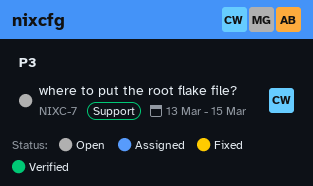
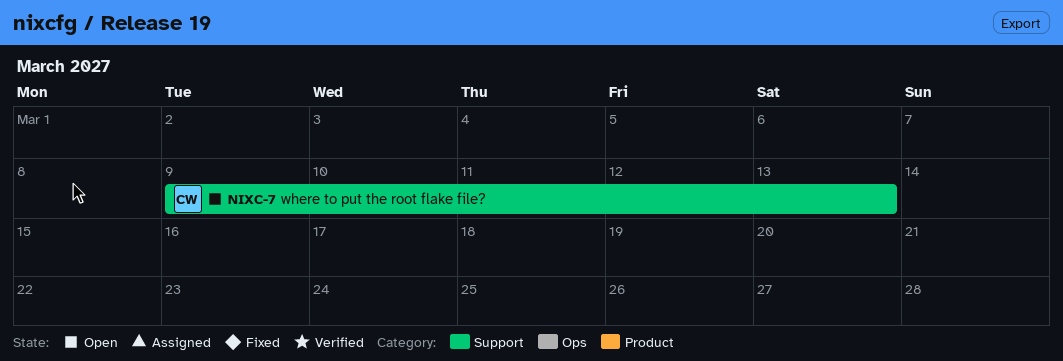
NIXC-7, start: Mar 13 -> Mar 9
NIXC-7, due: Mar 15 -> Mar 13

